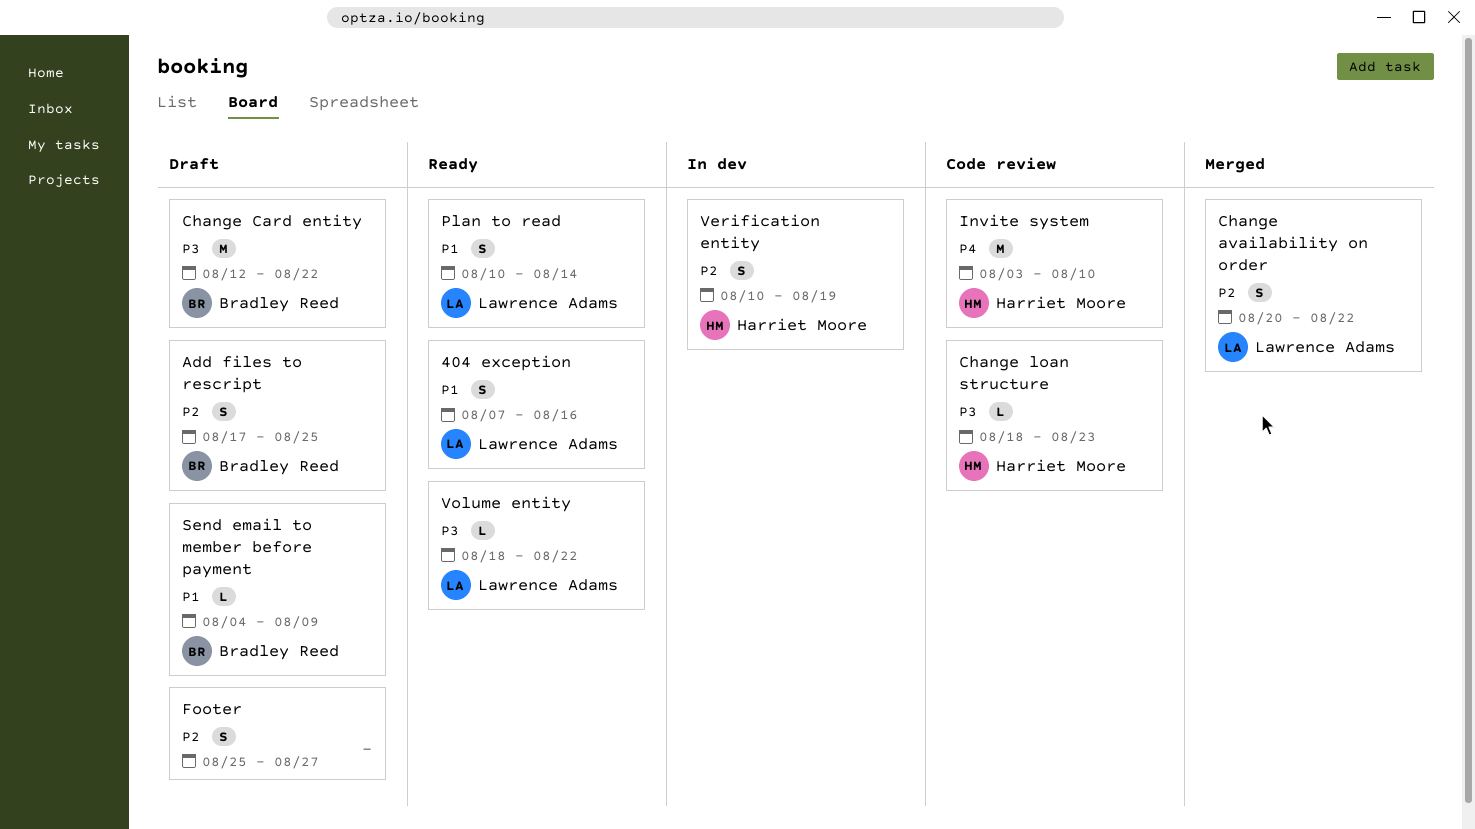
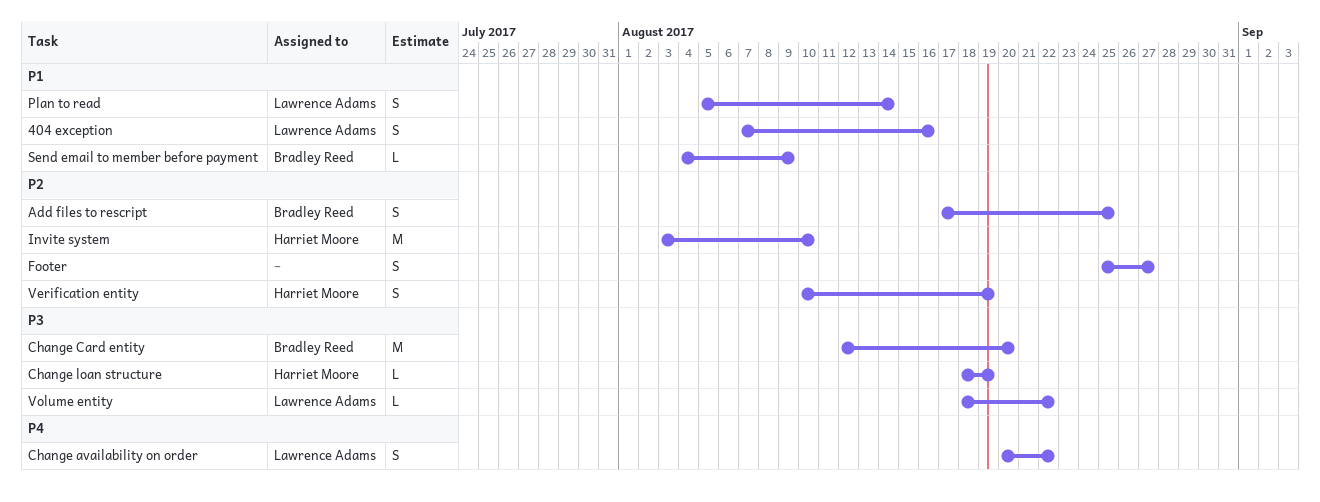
Change availability on order, priority: P2 -> P4
Change Card entity, due: Aug 22 -> Aug 20
Change loan structure, due: Aug 23 -> Aug 19
Invite system, priority: P4 -> P2
Plan to read, start: Aug 10 -> Aug 5

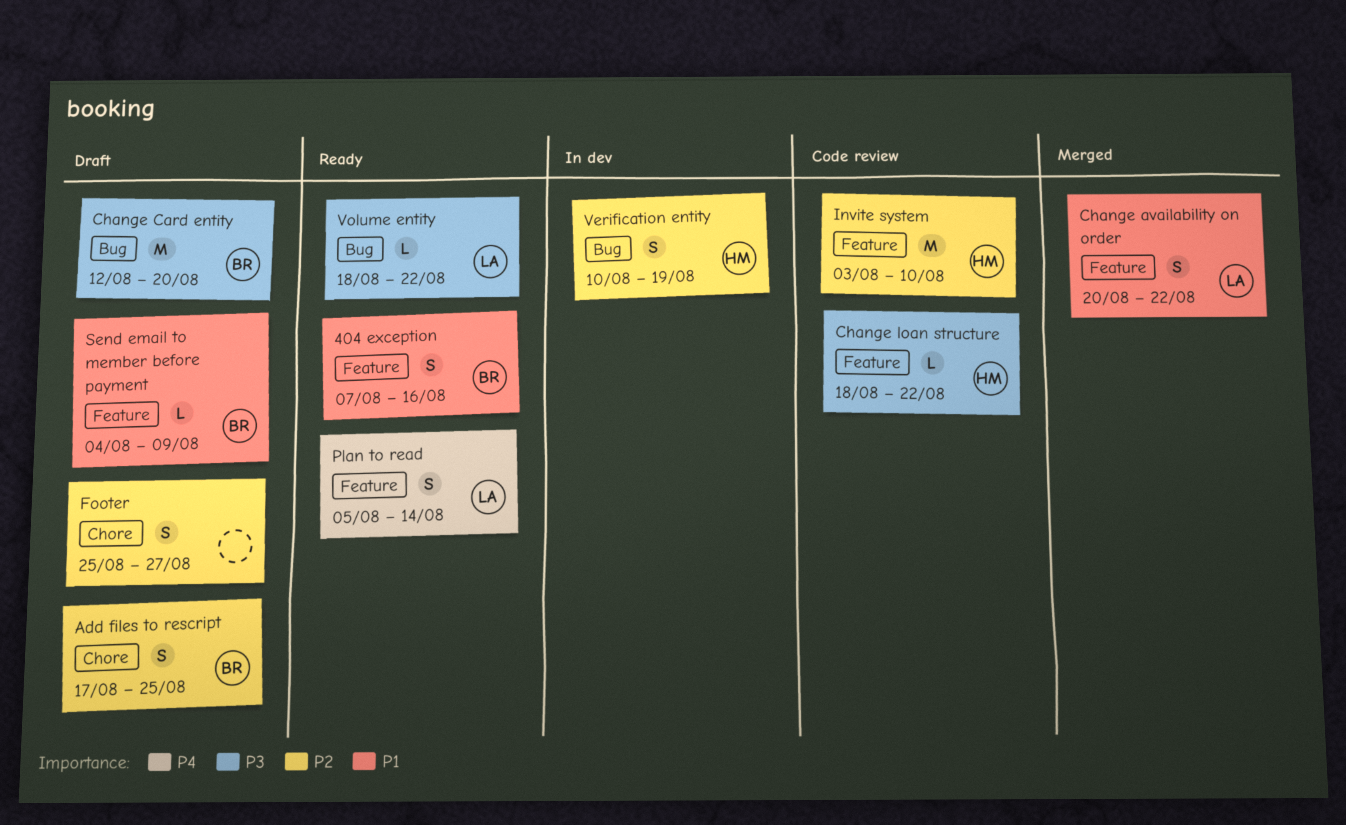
404 exception, owner: Lawrence Adams -> Bradley Reed
Change availability on order, priority: P4 -> P1
Change loan structure, due: Aug 19 -> Aug 22
Plan to read, priority: P1 -> P4

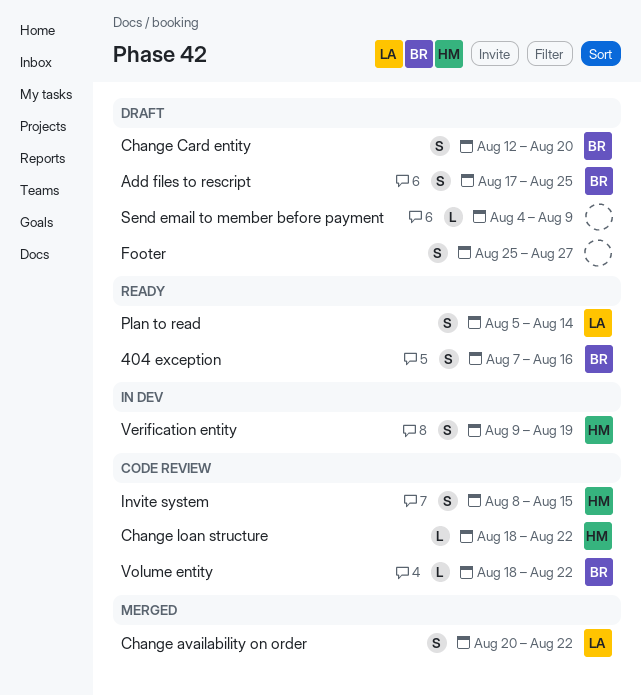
Change Card entity, estimate: M -> S
Invite system, estimate: M -> S
Invite system, start: Aug 3 -> Aug 8
Invite system, due: Aug 10 -> Aug 15
Send email to member before payment, owner: BR -> none
Verification entity, start: Aug 10 -> Aug 9
Volume entity, status: Ready -> Code review
Volume entity, owner: LA -> BR

